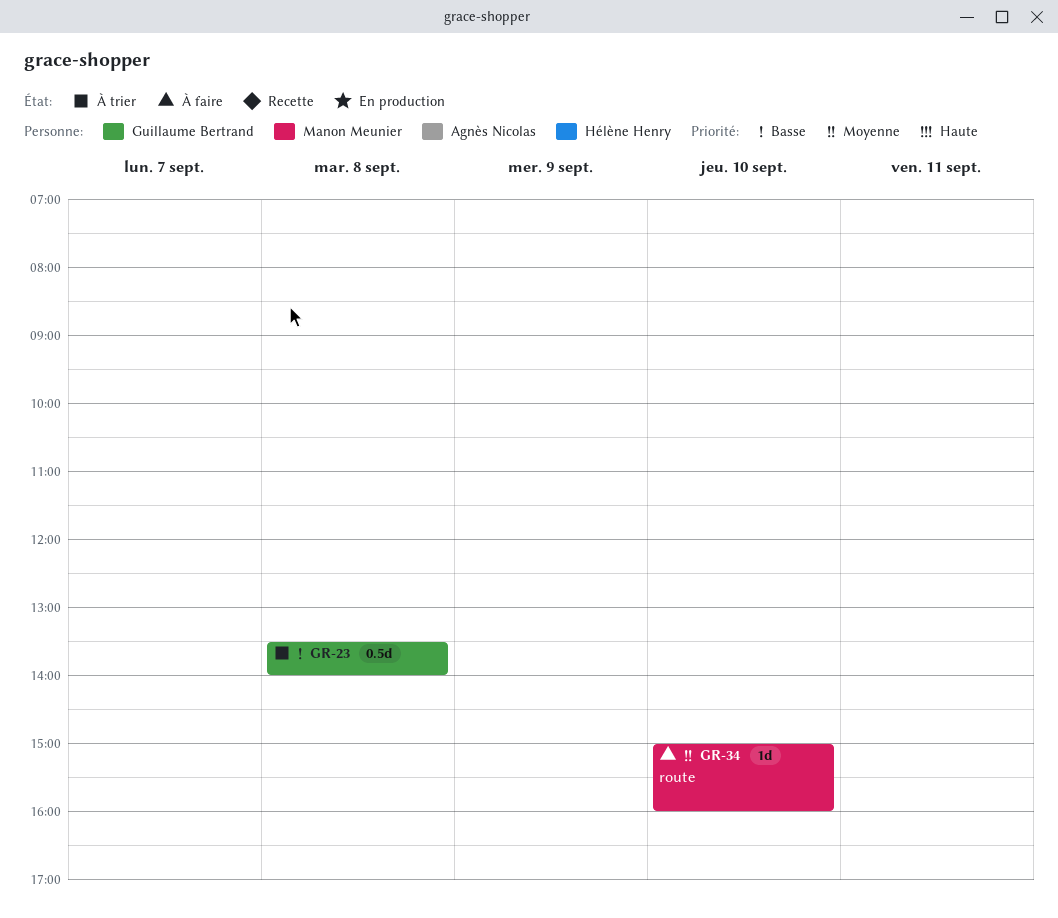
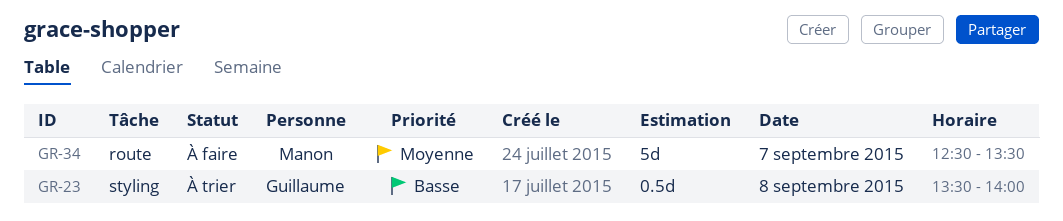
GR-34, estimate: 1d -> 5d
GR-34, day: Sep 10 -> Sep 7
GR-34, begins: 15:00 -> 12:30
GR-34, ends: 16:00 -> 13:30

